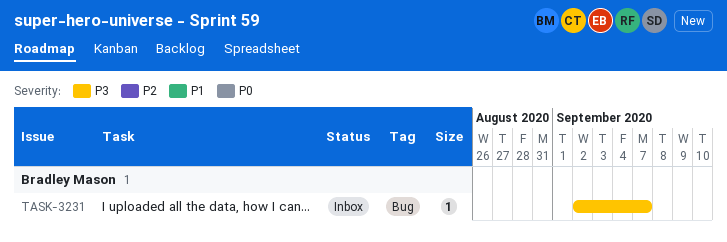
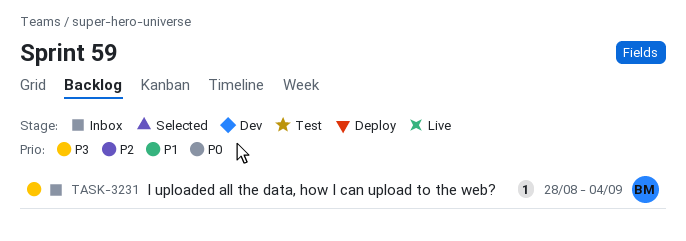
TASK-3231, start: Sep 2 -> Aug 28
TASK-3231, due: Sep 7 -> Sep 4

